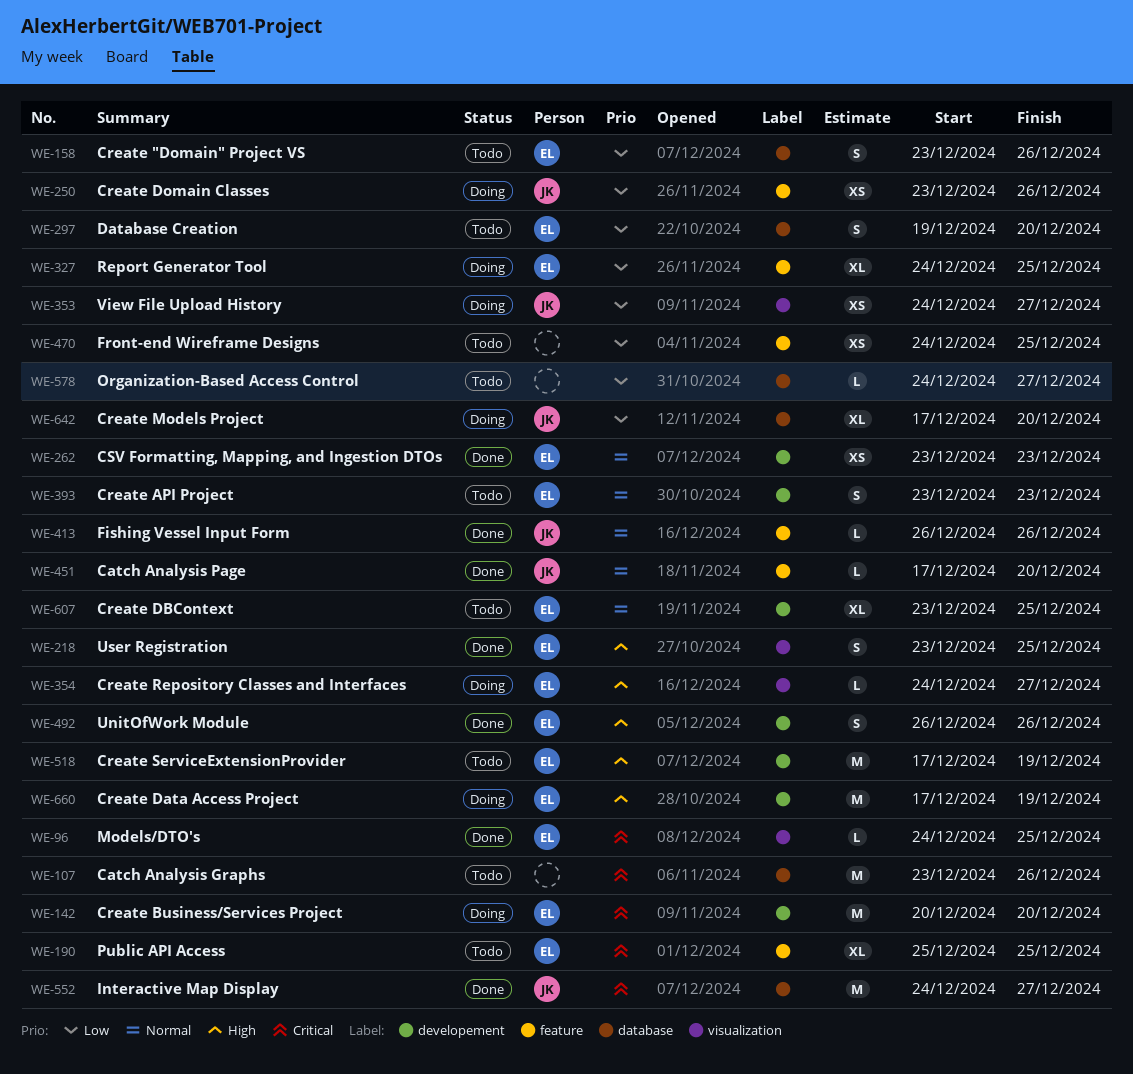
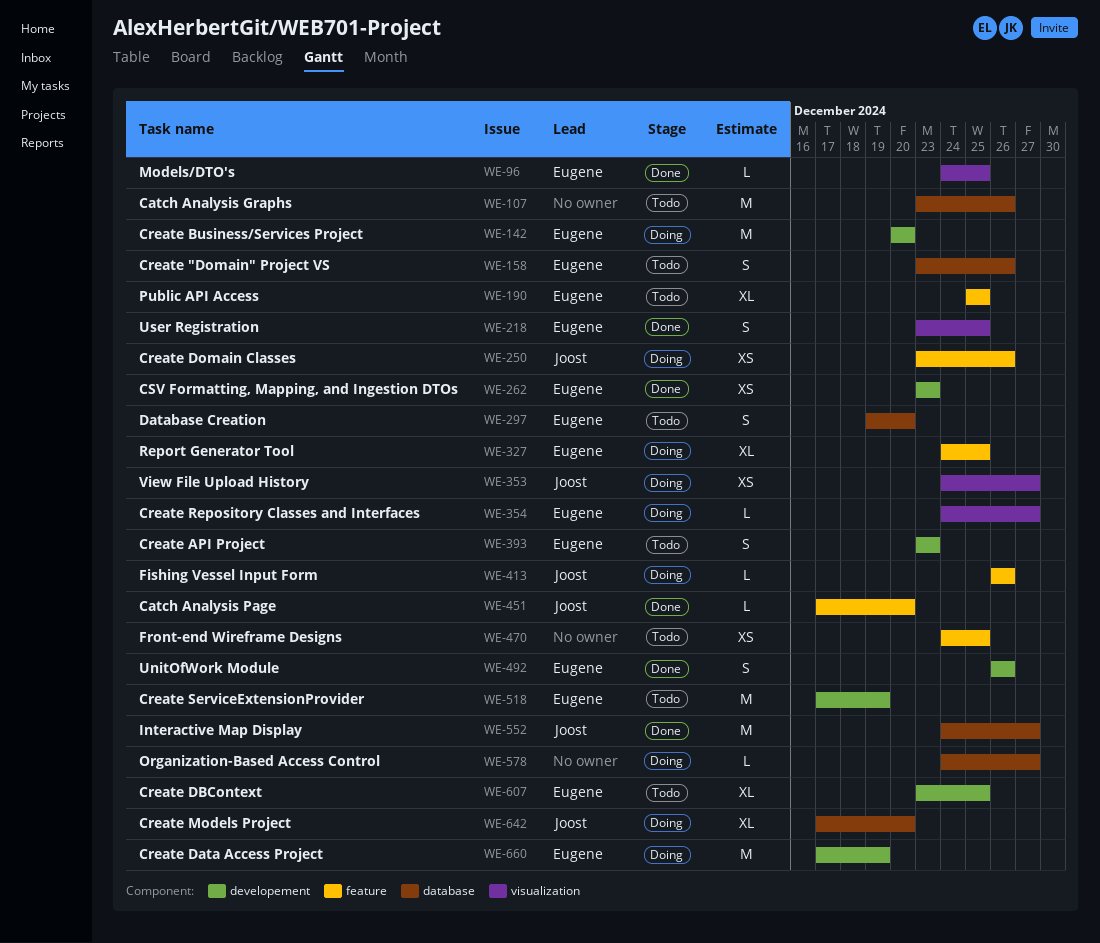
WE-413, status: Done -> Doing
WE-578, status: Todo -> Doing

